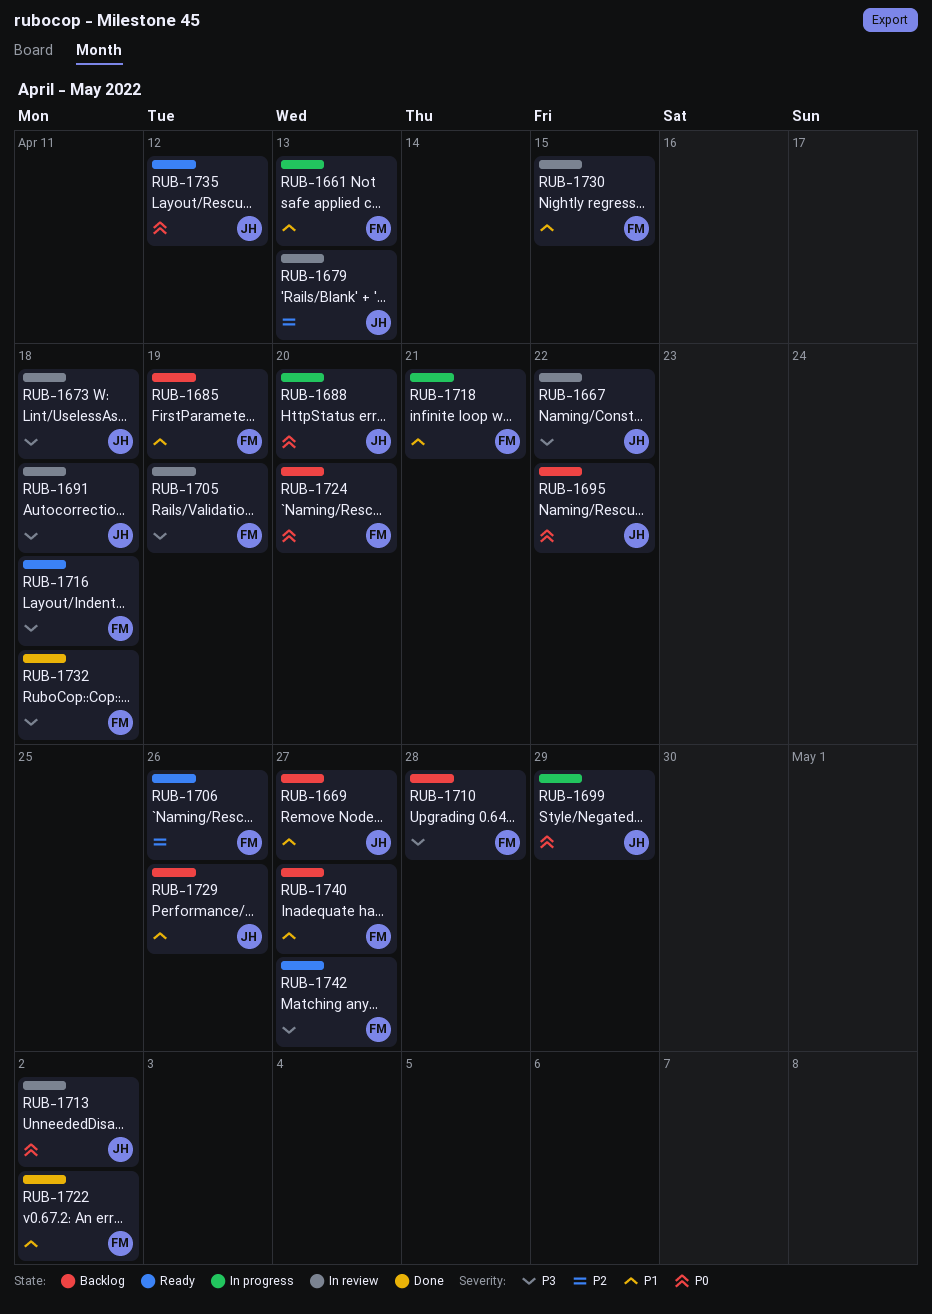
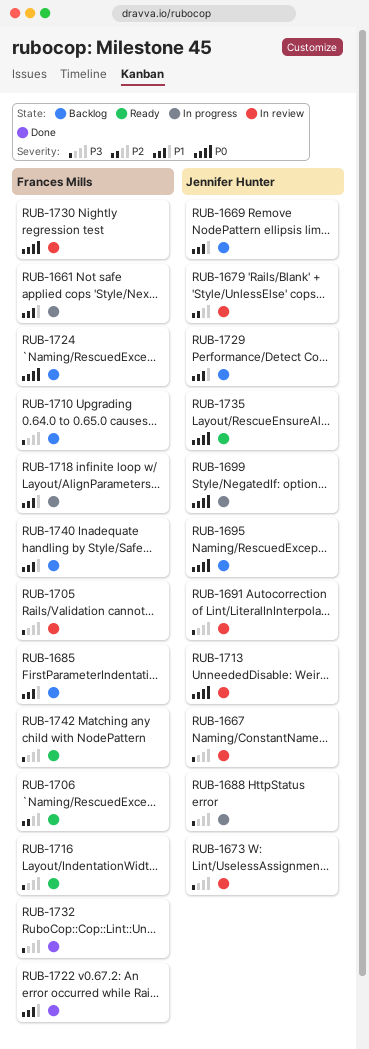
RUB-1688, priority: P0 -> P3
RUB-1730, priority: P1 -> P0

